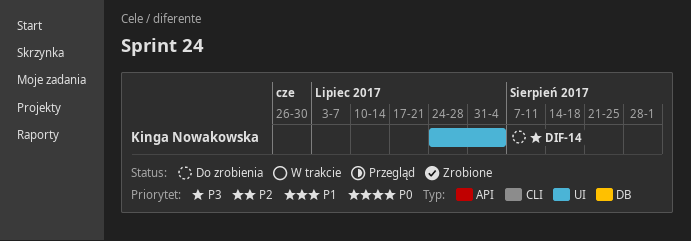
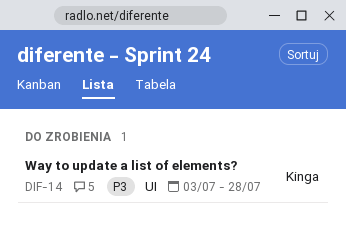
DIF-14, start: Jul 24 -> Jul 3
DIF-14, due: Aug 4 -> Jul 28

